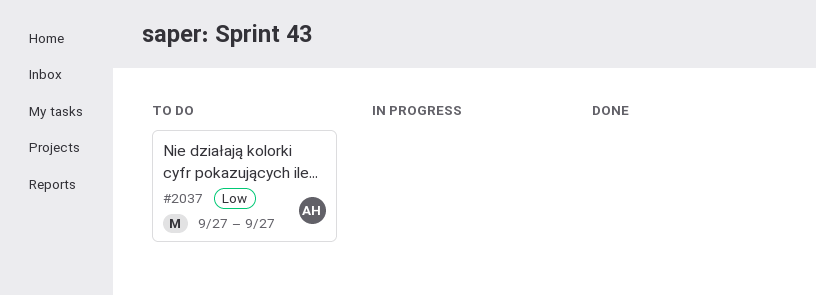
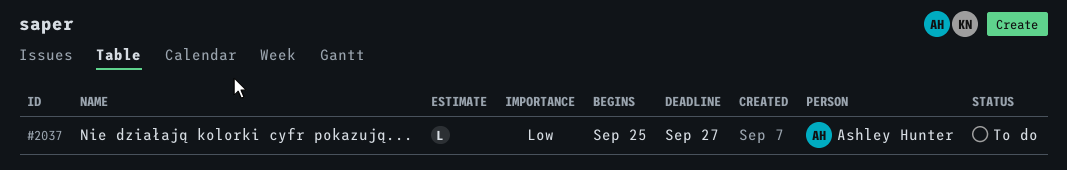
#2037, estimate: M -> L
#2037, start: Sep 27 -> Sep 25

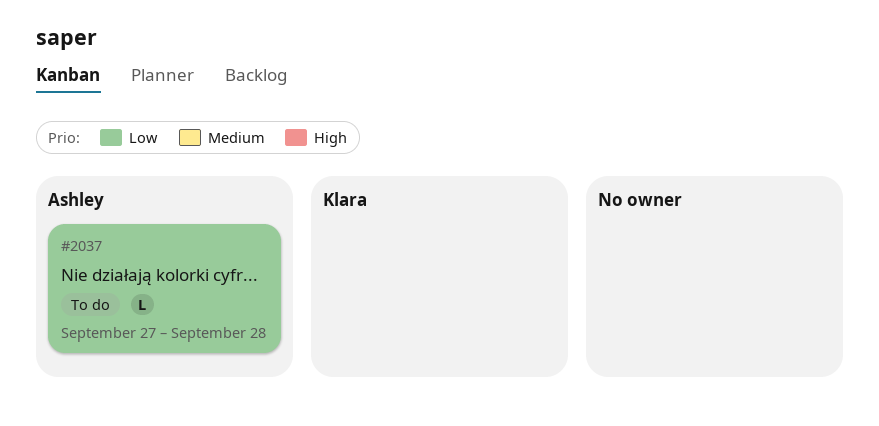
#2037, start: Sep 25 -> Sep 27
#2037, due: Sep 27 -> Sep 28

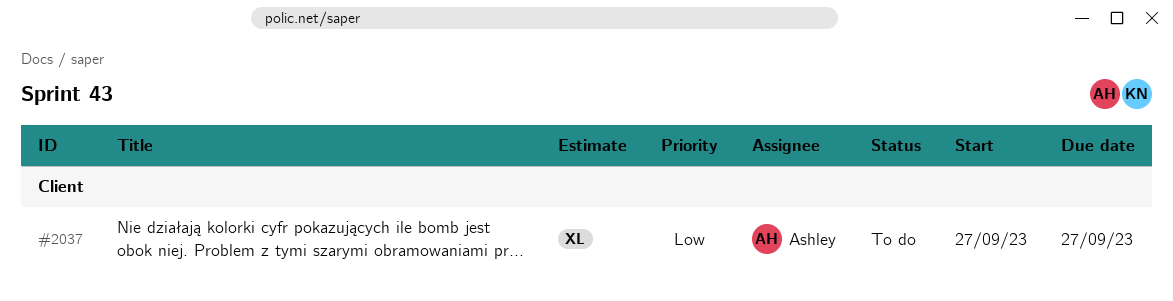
#2037, estimate: L -> XL
#2037, due: Sep 28 -> Sep 27

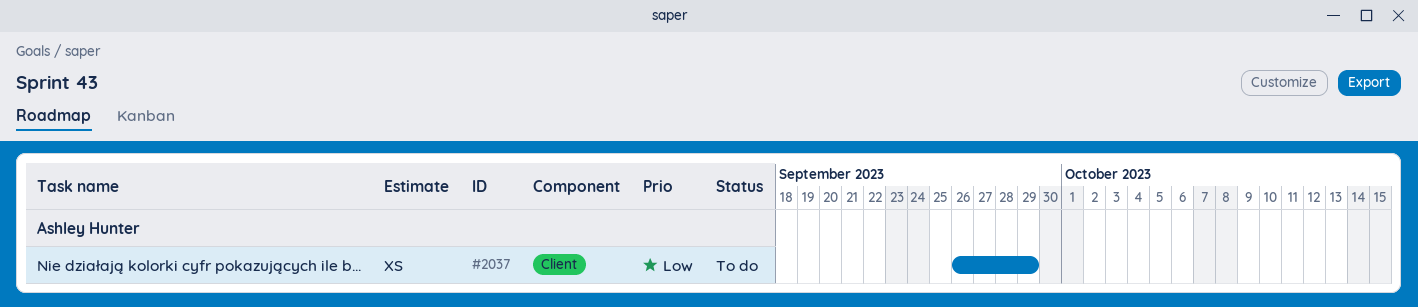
#2037, estimate: XL -> XS
#2037, start: Sep 27 -> Sep 26
#2037, due: Sep 27 -> Sep 29

